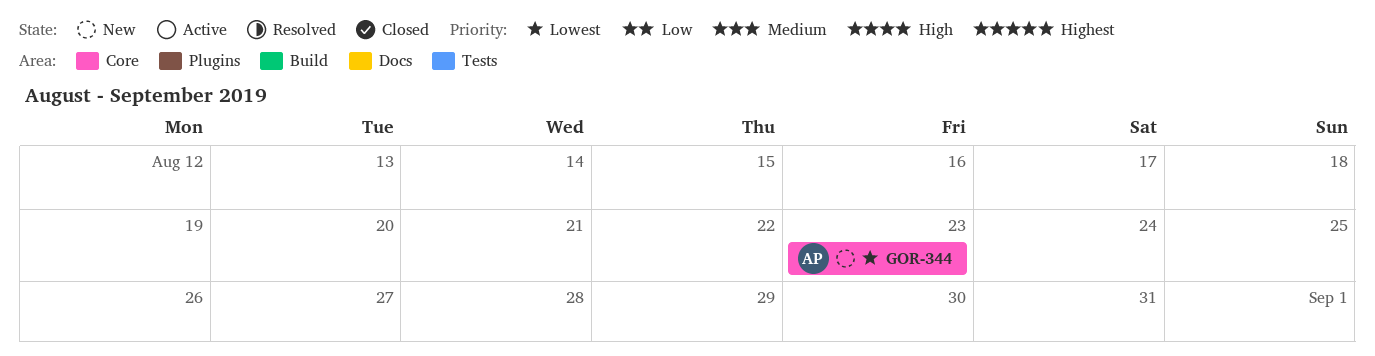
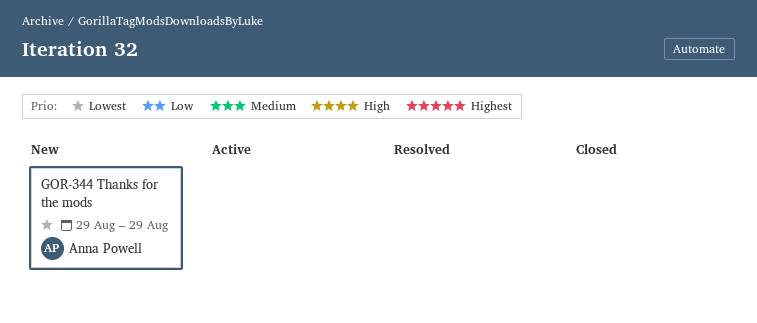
GOR-344, start: Aug 23 -> Aug 29
GOR-344, due: Aug 23 -> Aug 29

